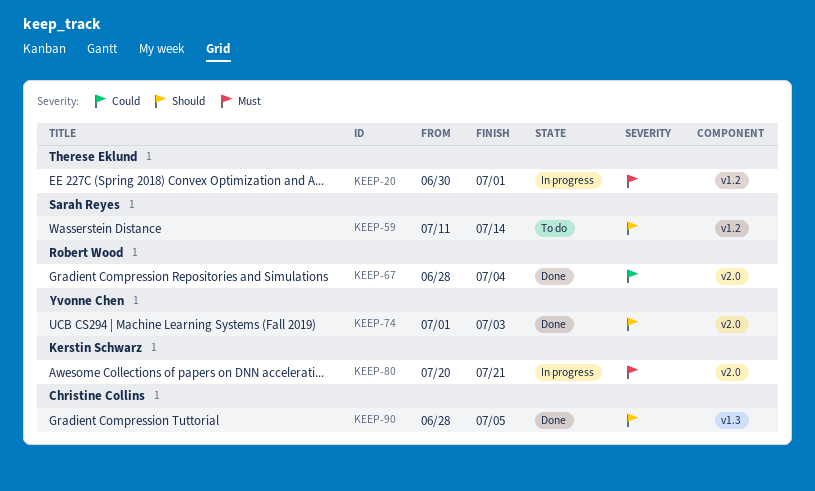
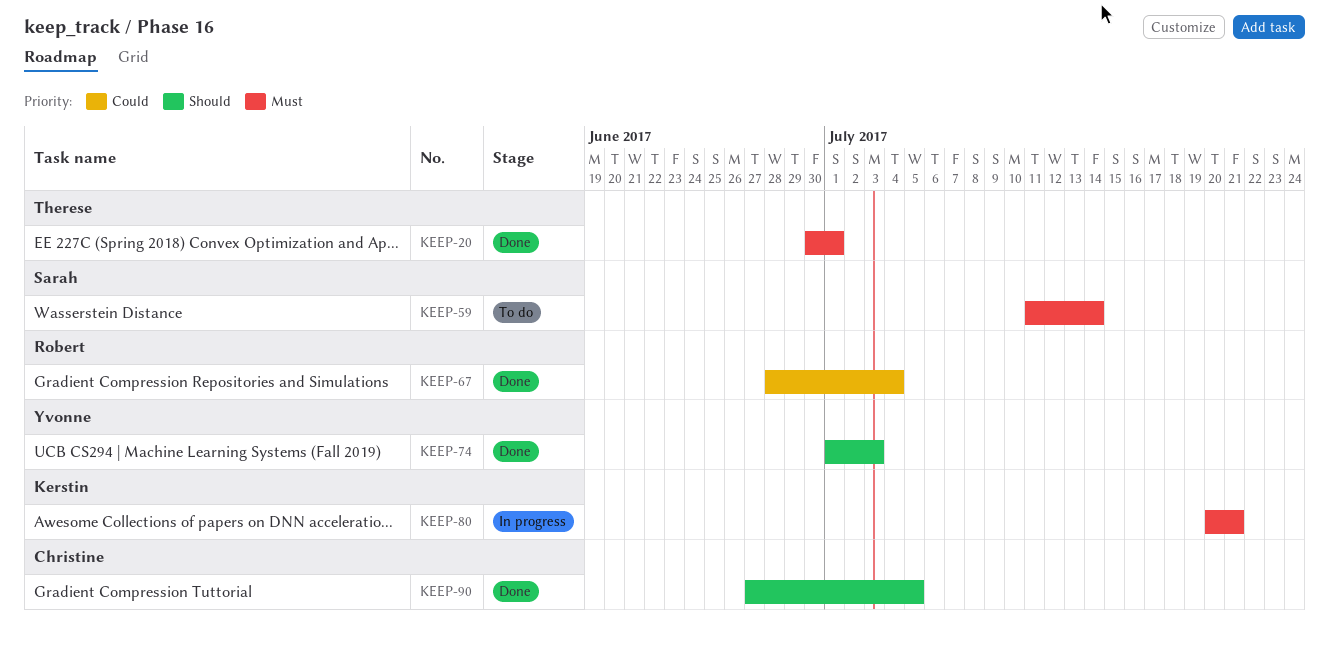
KEEP-20, status: In progress -> Done
KEEP-59, priority: Should -> Must
KEEP-90, start: Jun 28 -> Jun 27

